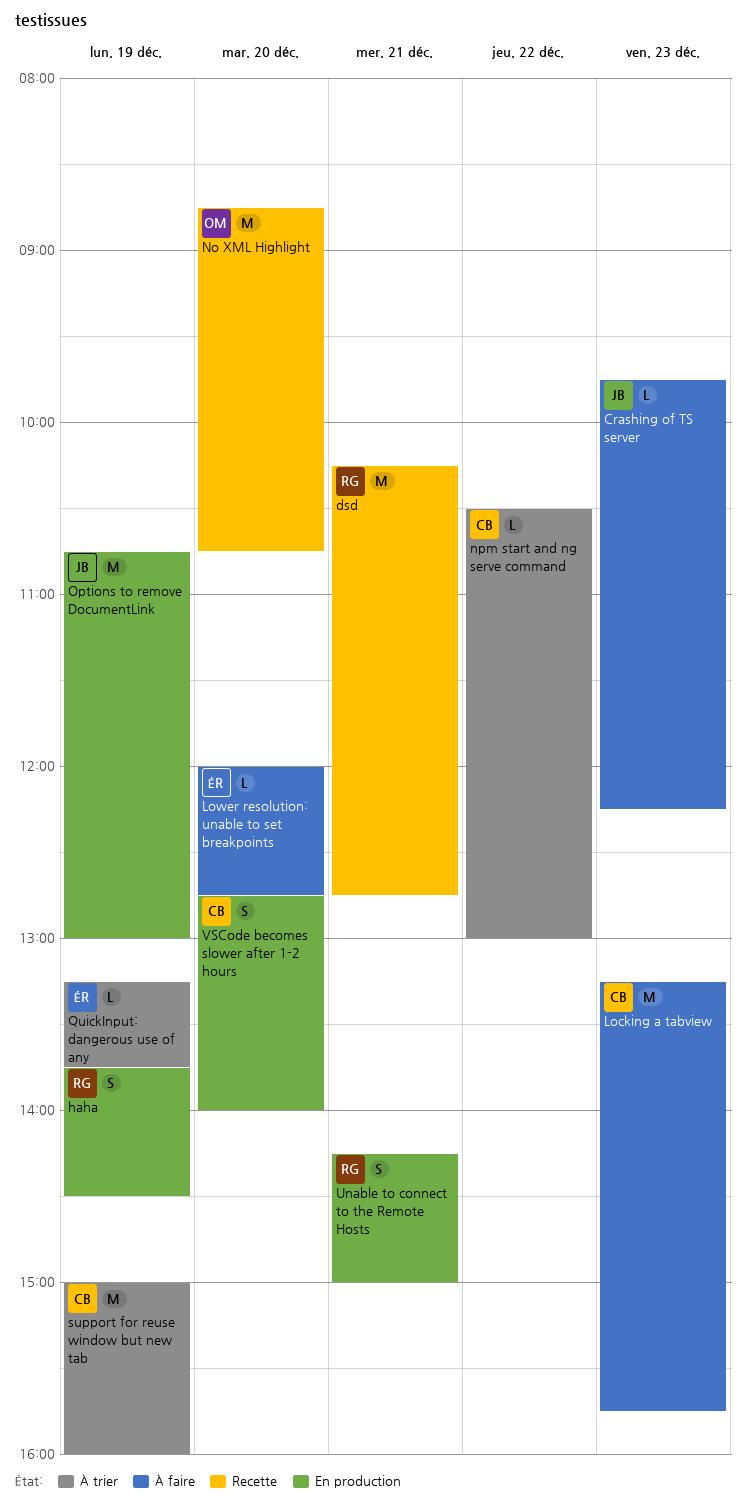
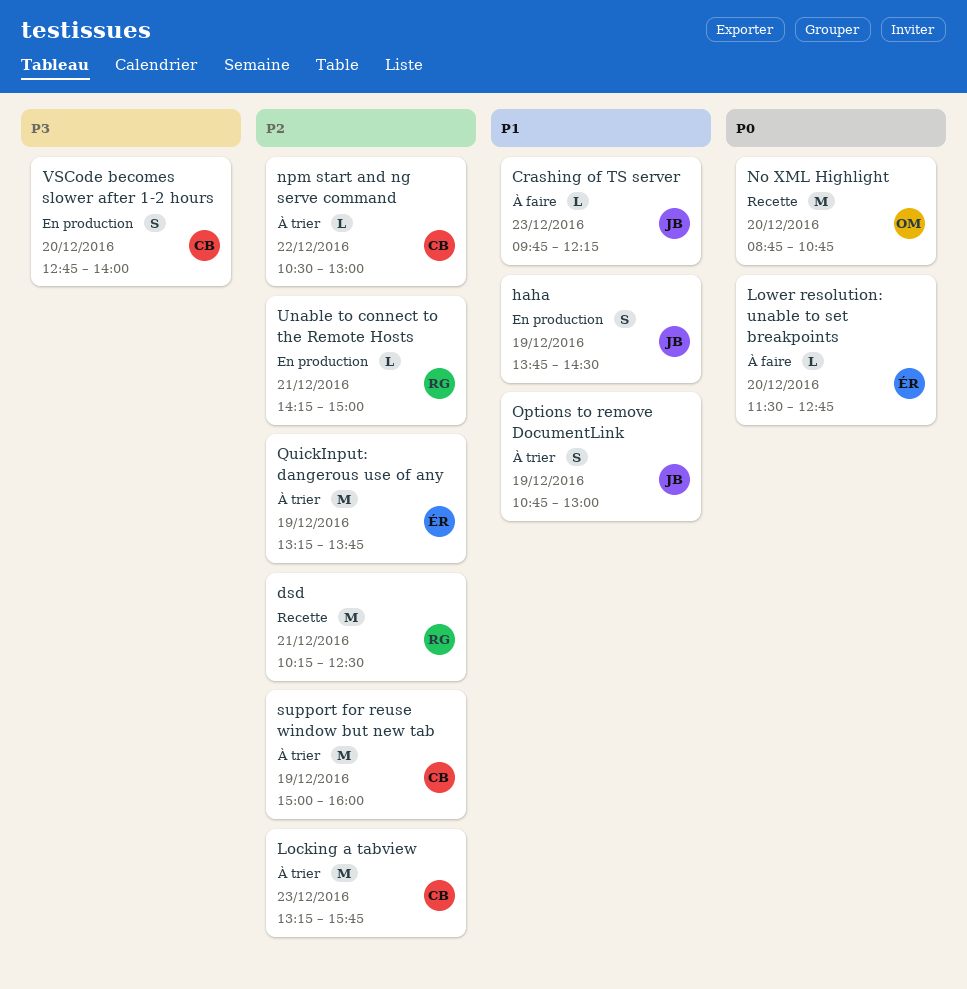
dsd, ends: 12:45 -> 12:30
haha, owner: RG -> JB
Locking a tabview, status: À faire -> À trier
Lower resolution: unable to set breakpoints, begins: 12:00 -> 11:30
Options to remove DocumentLink, status: En production -> À trier
Options to remove DocumentLink, estimate: M -> S
QuickInput: dangerous use of any, estimate: L -> M
Unable to connect to the Remote Hosts, estimate: S -> L

